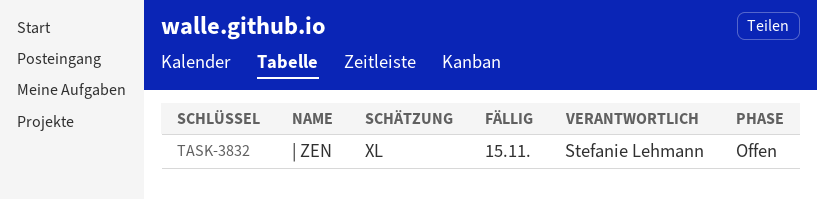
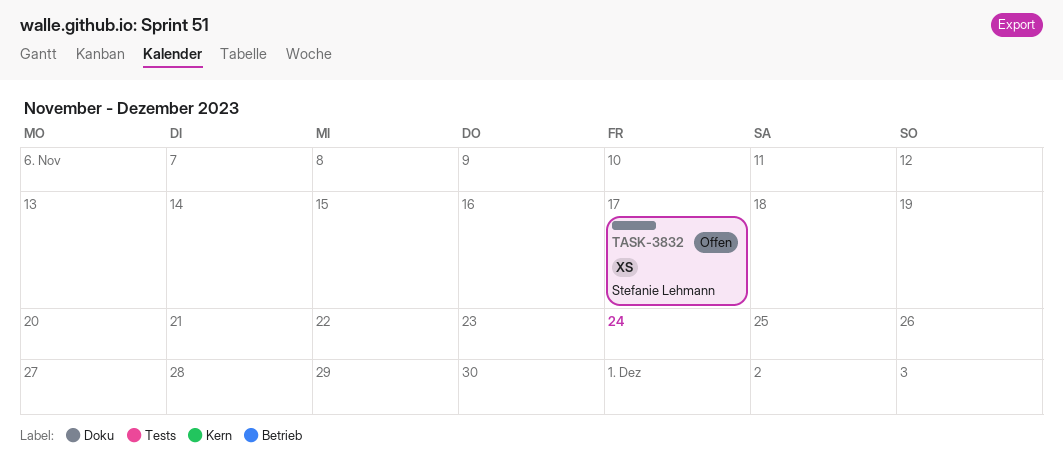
TASK-3832, estimate: XL -> XS
TASK-3832, due: Nov 15 -> Nov 17

